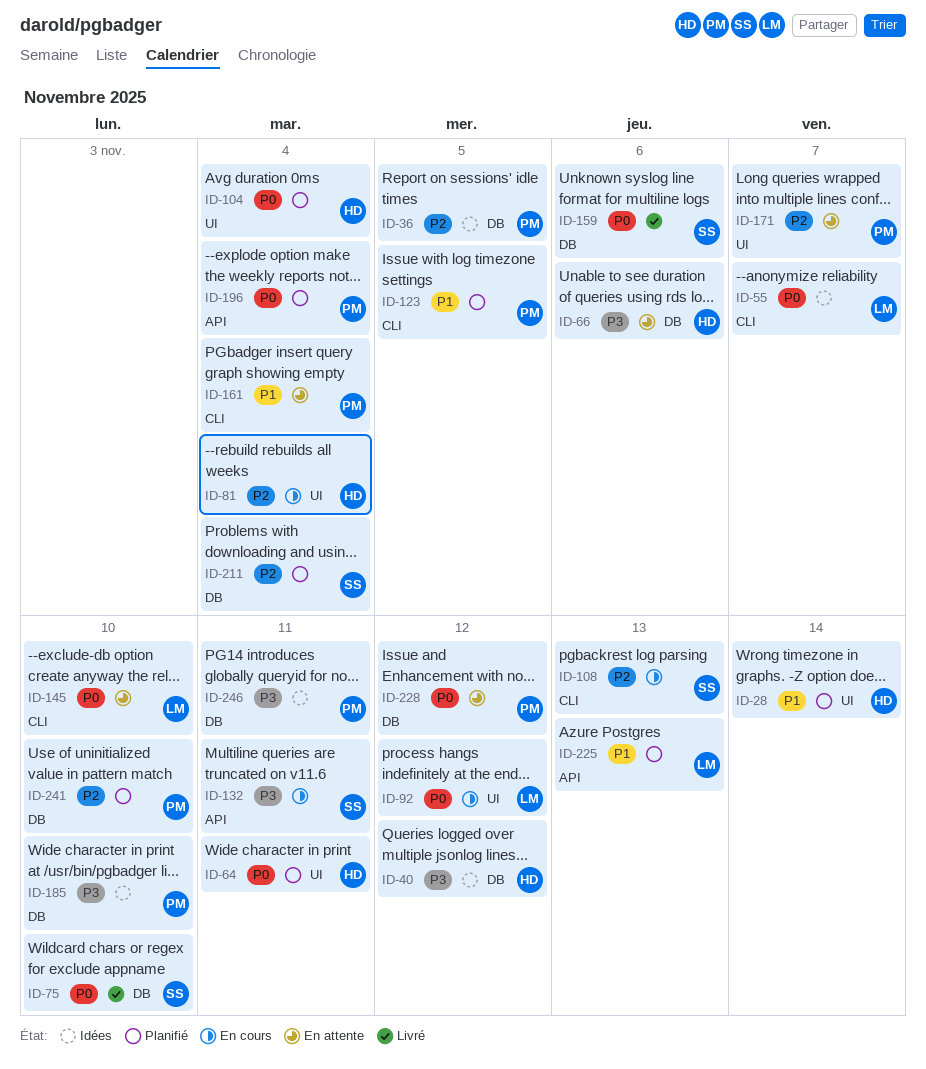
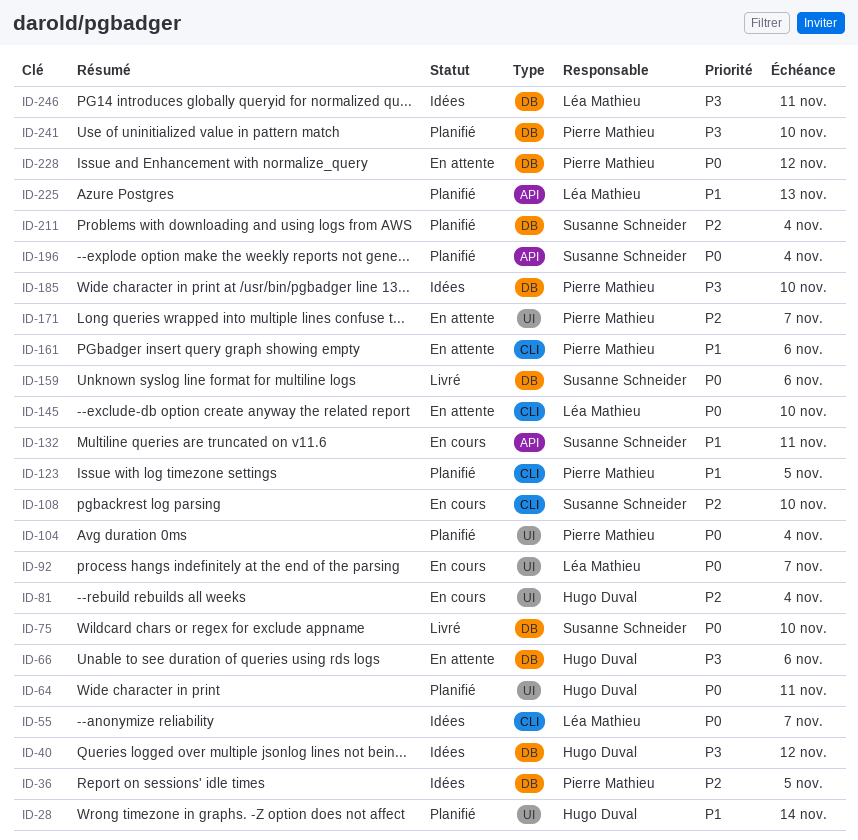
ID-92, due: Nov 12 -> Nov 7
ID-104, owner: Hugo Duval -> Pierre Mathieu
ID-108, due: Nov 13 -> Nov 10
ID-132, priority: P3 -> P1
ID-161, due: Nov 4 -> Nov 6
ID-196, owner: Pierre Mathieu -> Susanne Schneider
ID-241, priority: P2 -> P3
ID-246, owner: Pierre Mathieu -> Léa Mathieu

